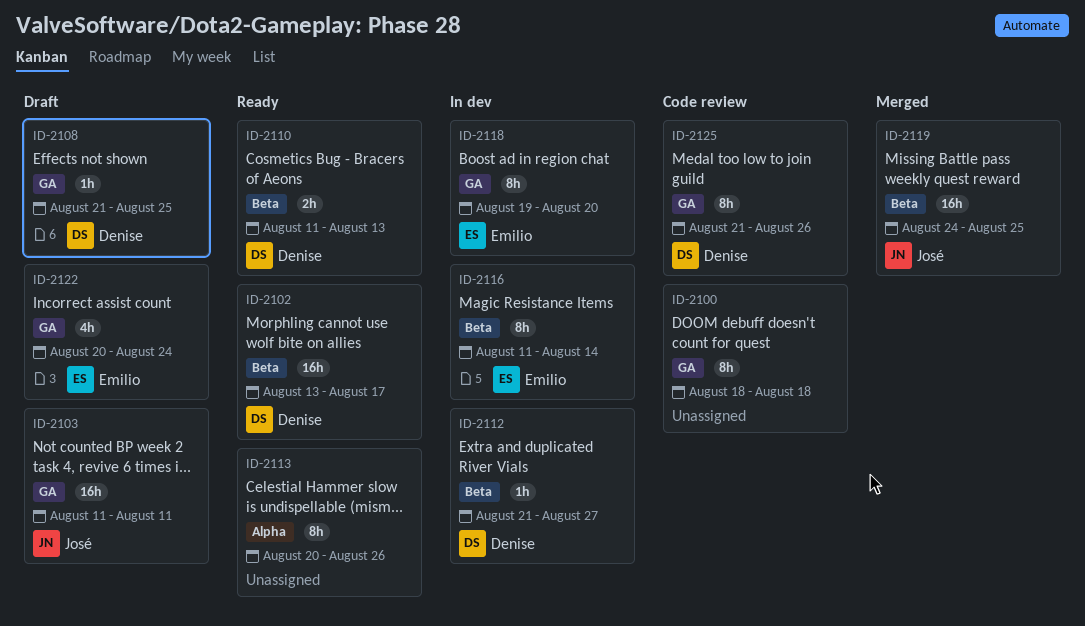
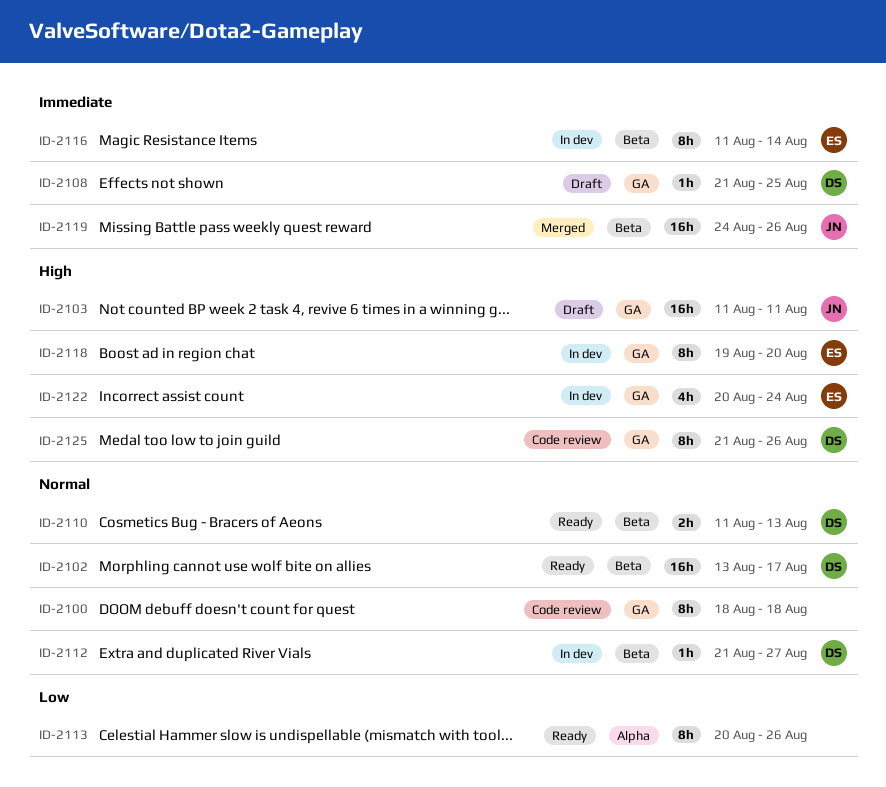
ID-2119, due: Aug 25 -> Aug 26
ID-2122, status: Draft -> In dev

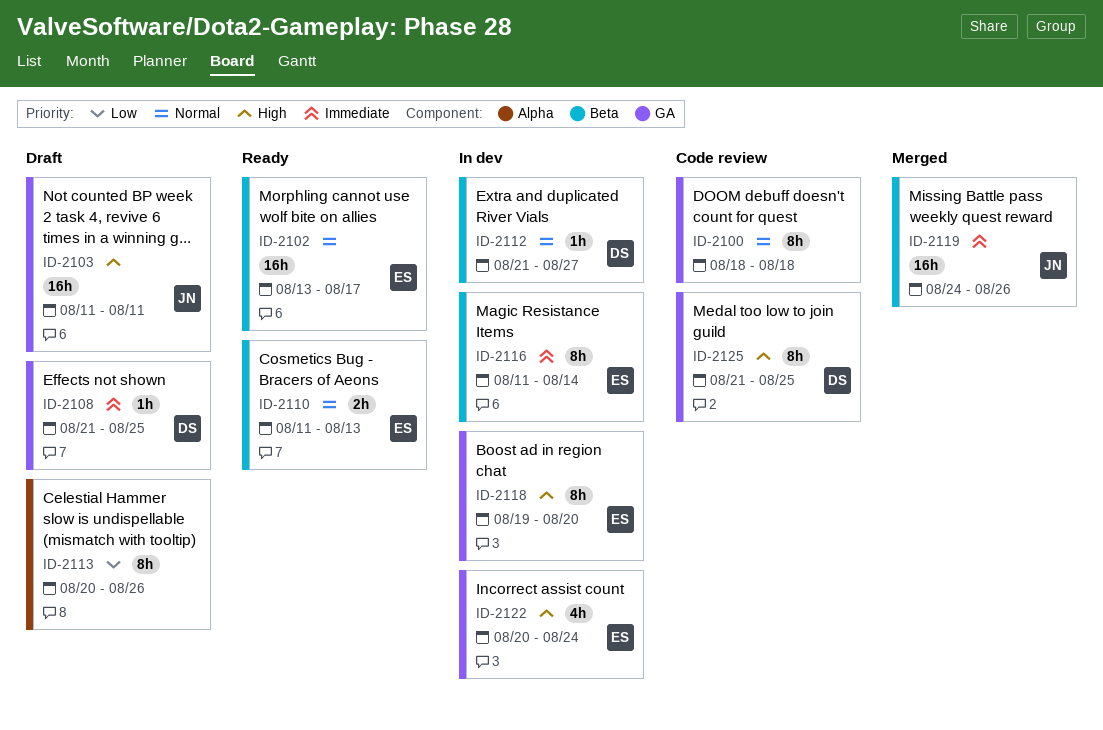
ID-2102, owner: DS -> ES
ID-2110, owner: DS -> ES
ID-2113, status: Ready -> Draft
ID-2125, due: Aug 26 -> Aug 25

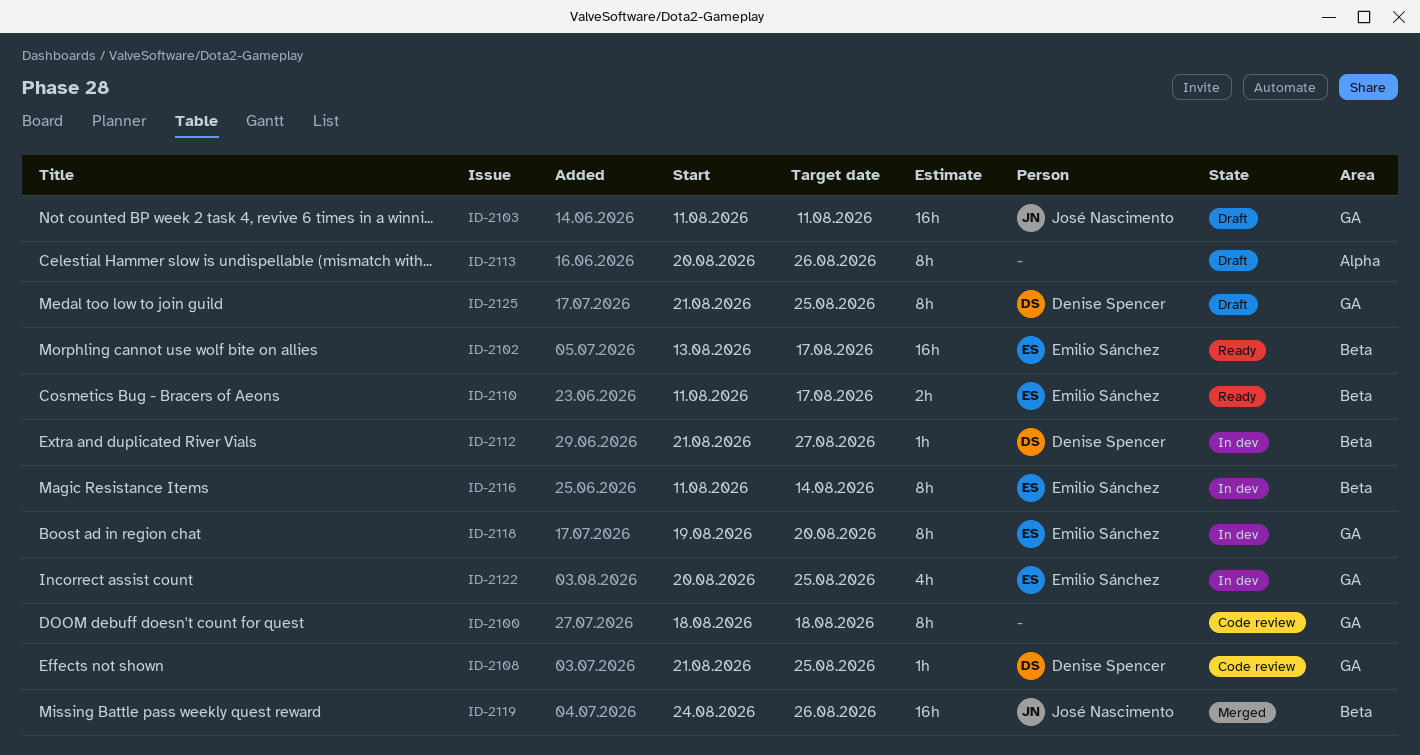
ID-2108, status: Draft -> Code review
ID-2110, due: Aug 13 -> Aug 17
ID-2122, due: Aug 24 -> Aug 25
ID-2125, status: Code review -> Draft

